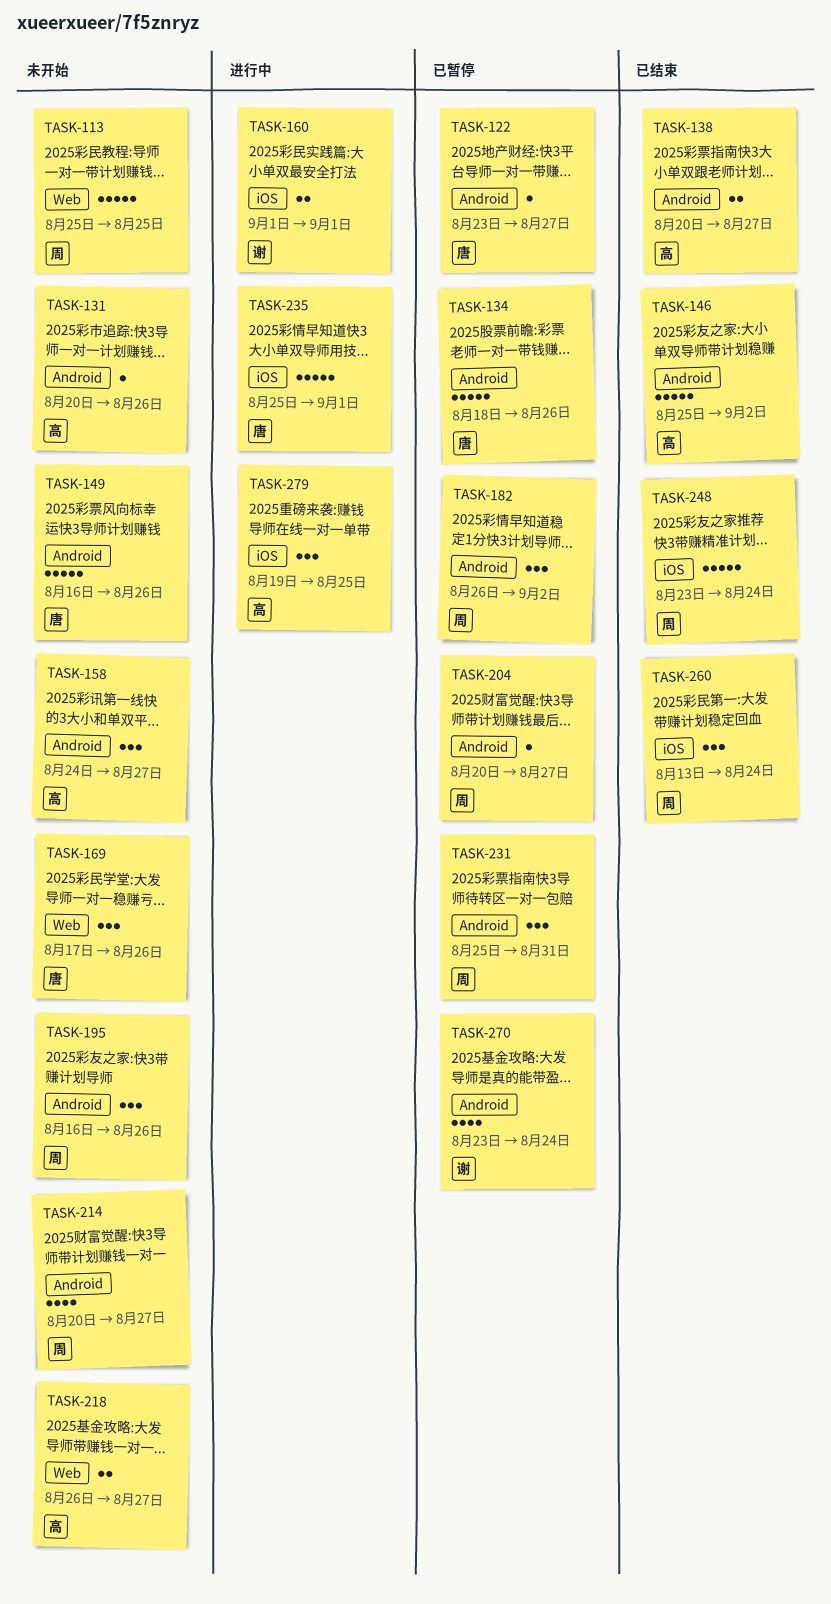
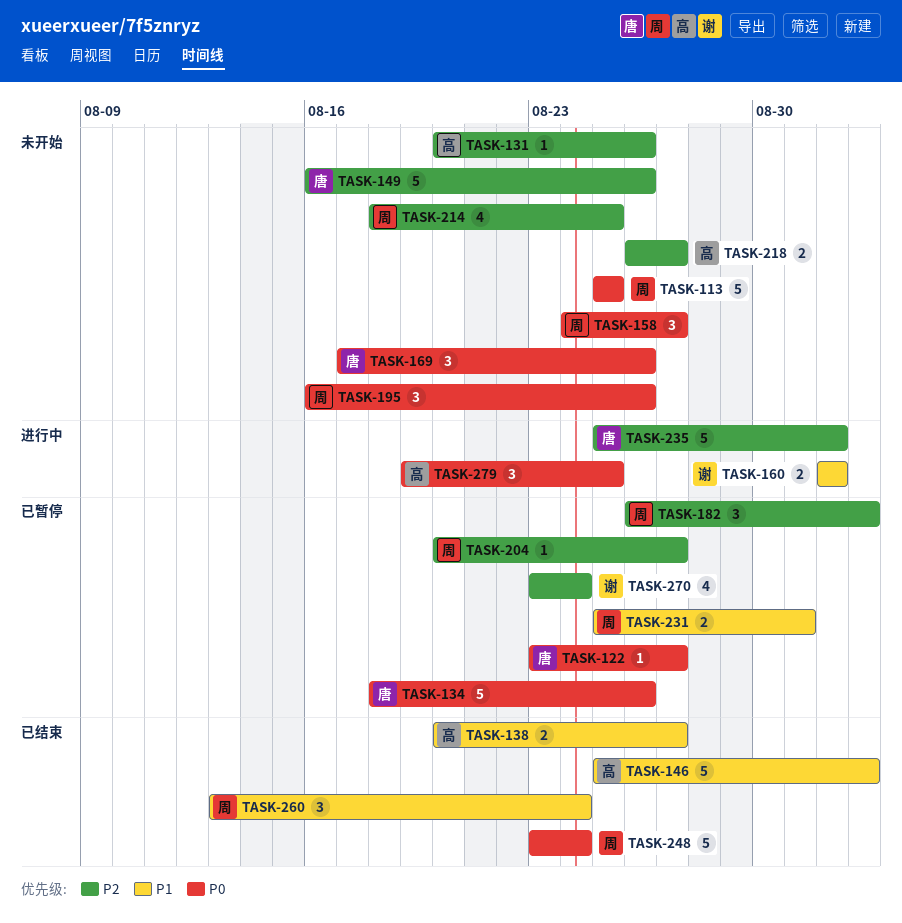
TASK-158, owner: 高 -> 周
TASK-214, start: Aug 20 -> Aug 18
TASK-214, due: Aug 27 -> Aug 25
TASK-231, estimate: 3 -> 2

